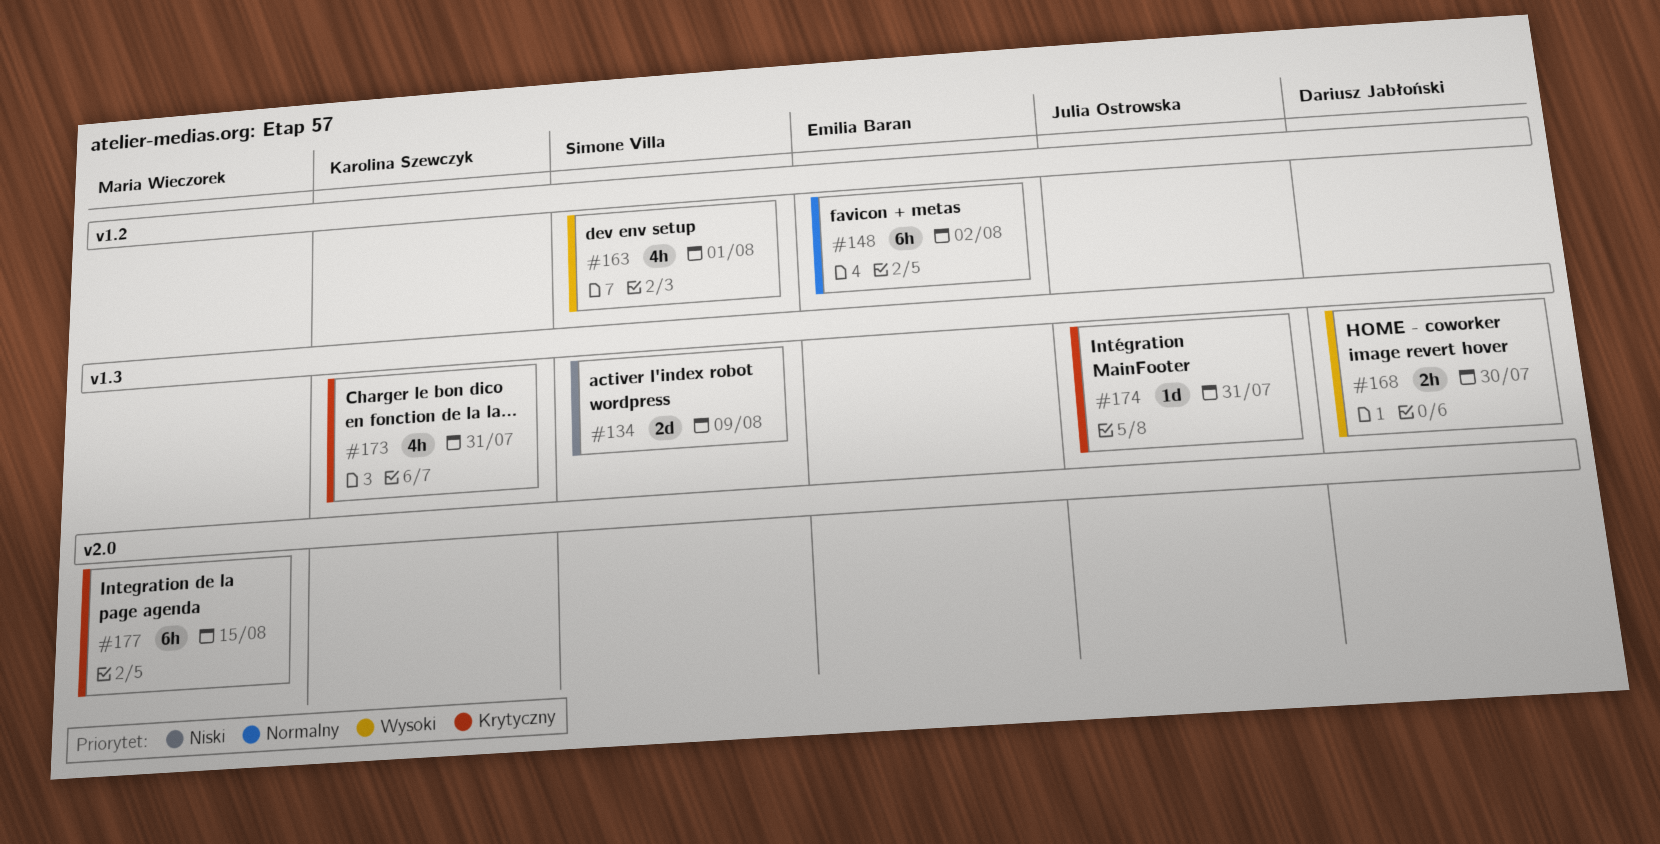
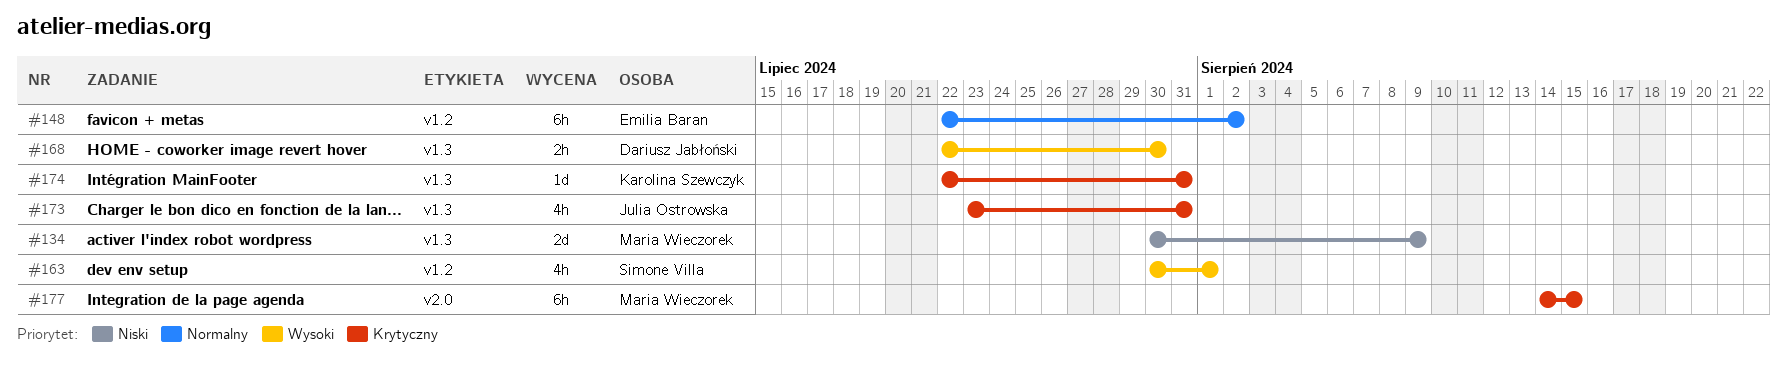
#134, owner: Simone Villa -> Maria Wieczorek
#173, owner: Karolina Szewczyk -> Julia Ostrowska
#174, owner: Julia Ostrowska -> Karolina Szewczyk

